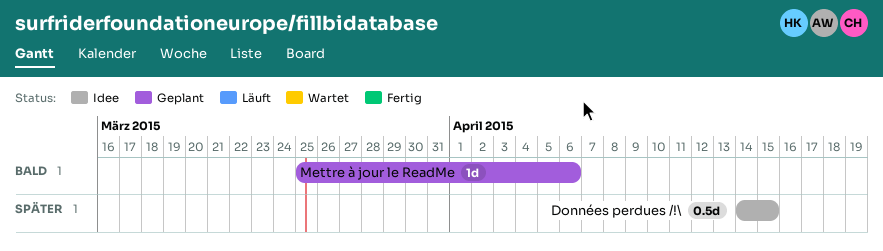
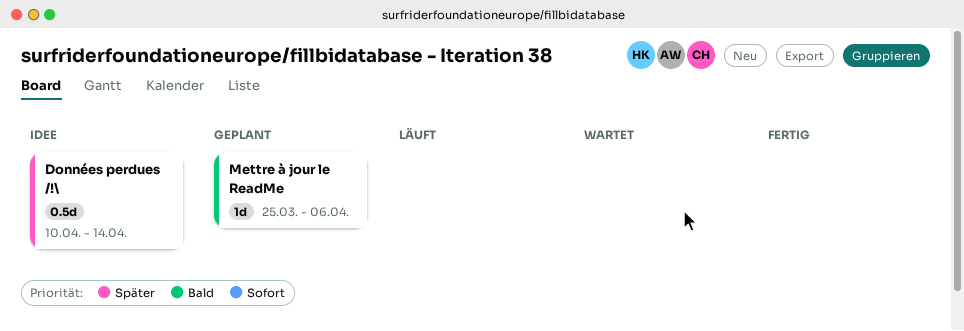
Données perdues /!\, start: Apr 14 -> Apr 10
Données perdues /!\, due: Apr 15 -> Apr 14

